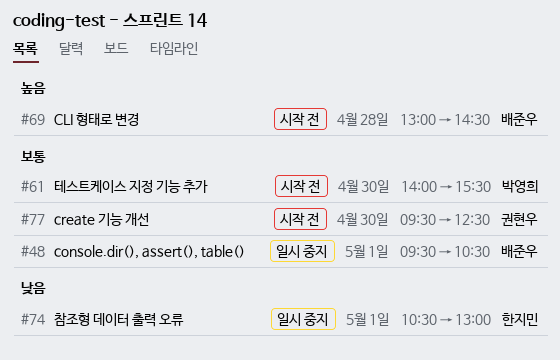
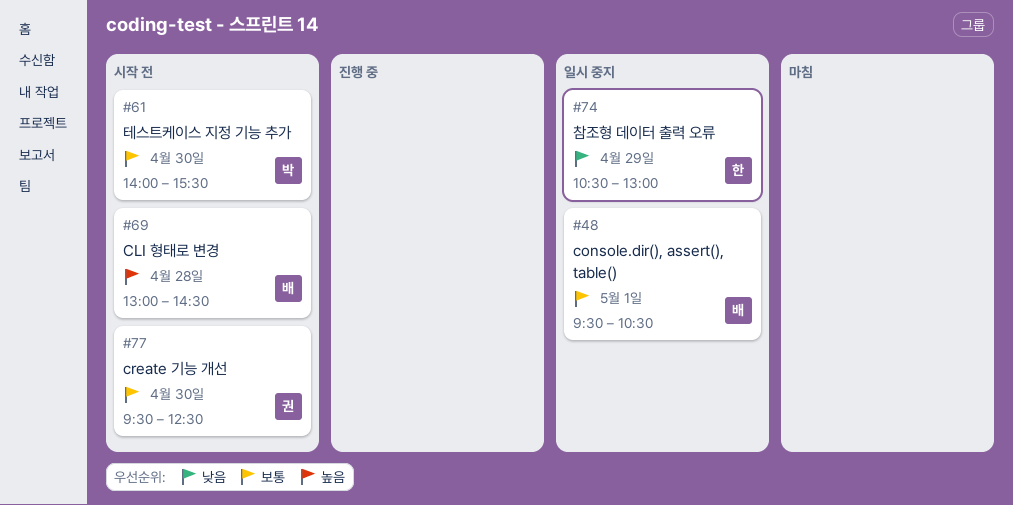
#74, day: May 1 -> Apr 29

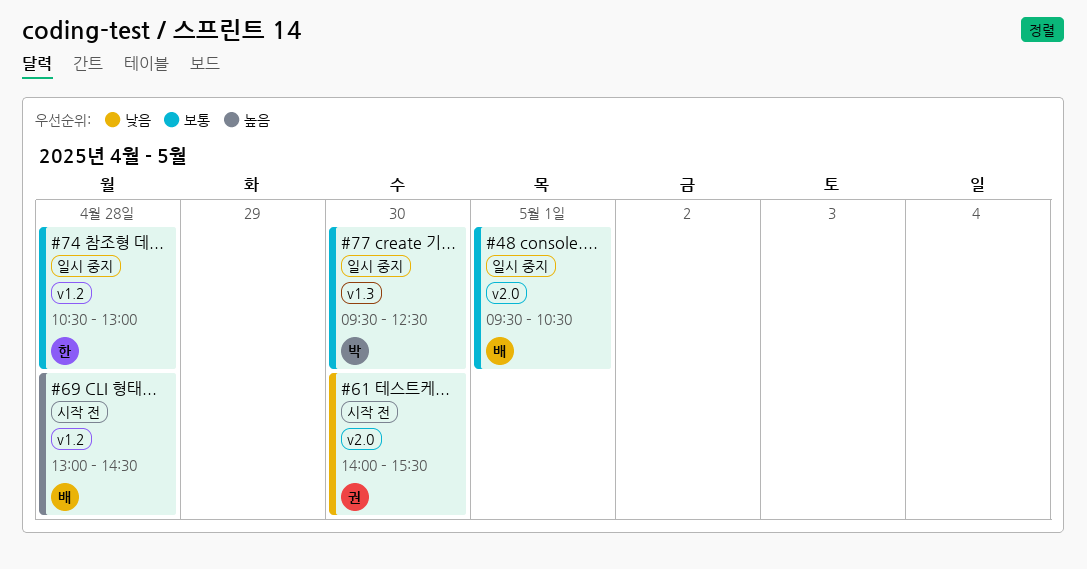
#61, owner: 박 -> 권
#61, priority: 보통 -> 낮음
#74, priority: 낮음 -> 보통
#74, day: Apr 29 -> Apr 28
#77, status: 시작 전 -> 일시 중지
#77, owner: 권 -> 박

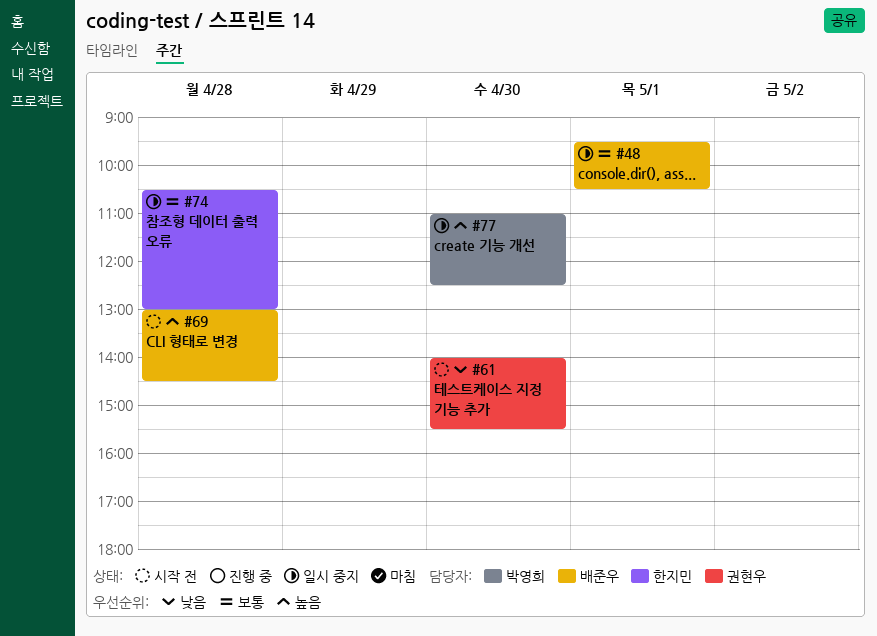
#77, priority: 보통 -> 높음
#77, begins: 09:30 -> 11:00

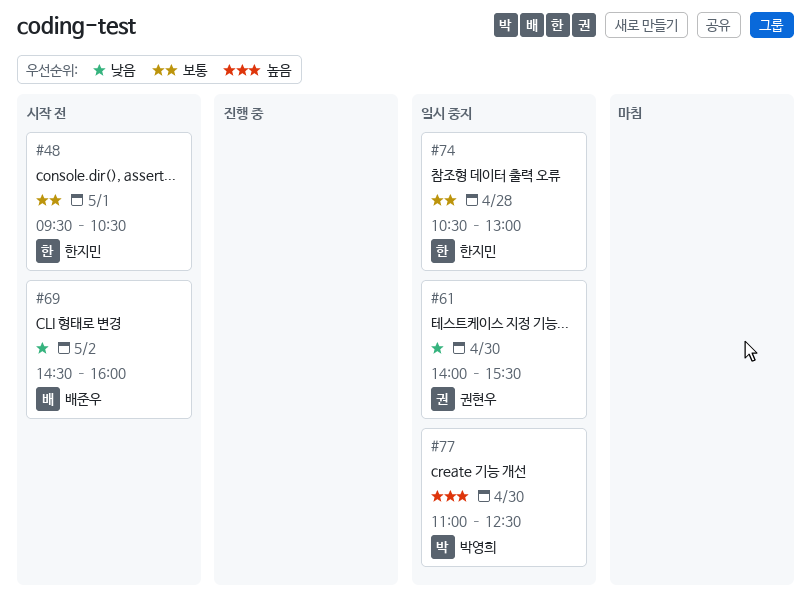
#48, status: 일시 중지 -> 시작 전
#48, owner: 배준우 -> 한지민
#61, status: 시작 전 -> 일시 중지
#69, priority: 높음 -> 낮음
#69, day: Apr 28 -> May 2
#69, begins: 13:00 -> 14:30
#69, ends: 14:30 -> 16:00

